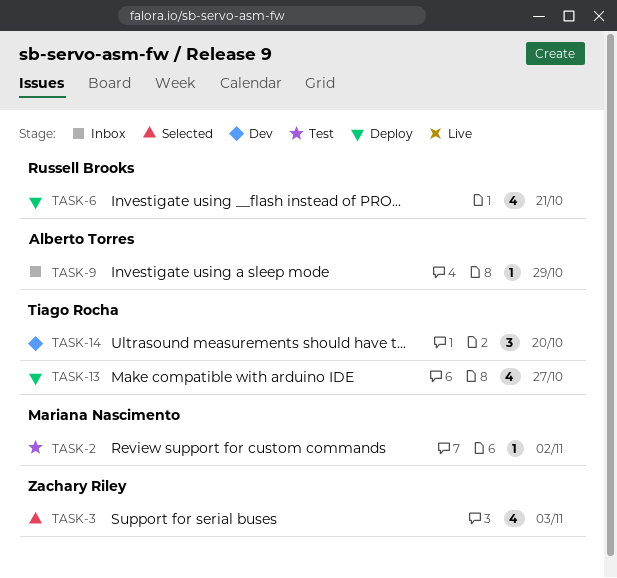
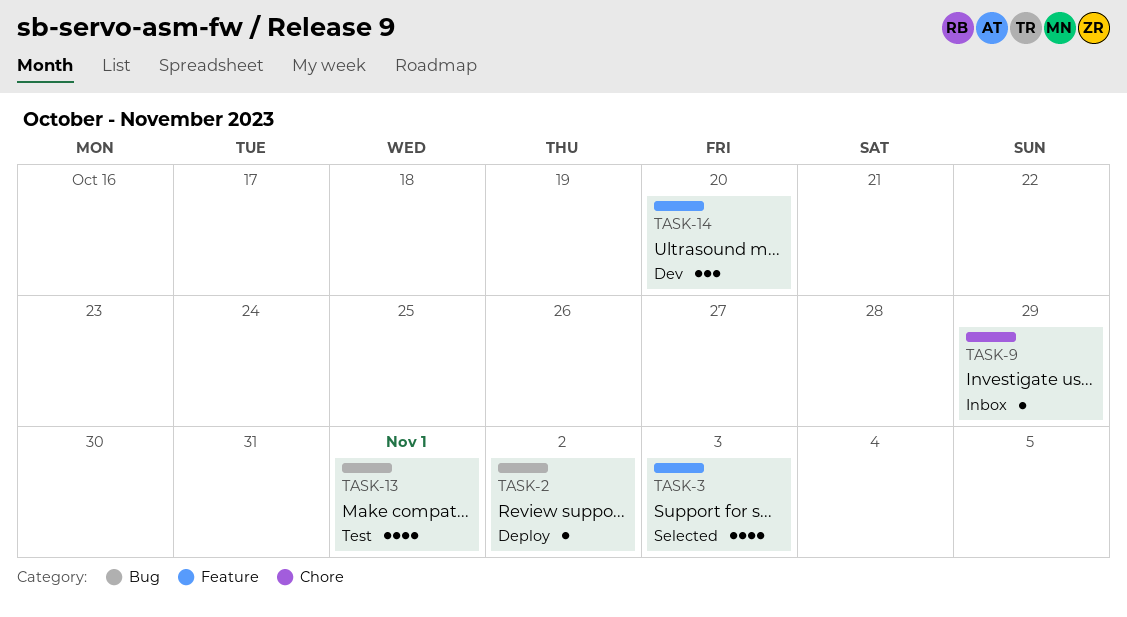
TASK-2, status: Test -> Deploy
TASK-6: present -> none
TASK-13, status: Deploy -> Test
TASK-13, due: Oct 27 -> Nov 1

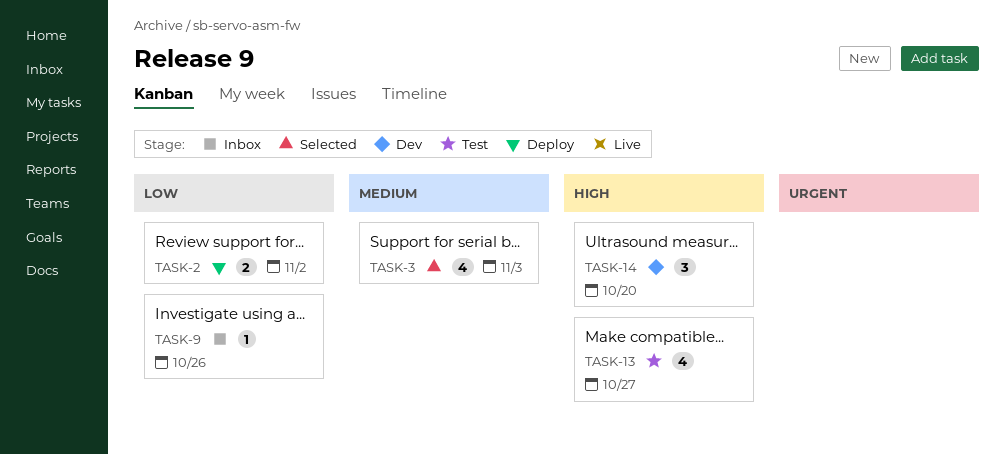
TASK-2, estimate: 1 -> 2
TASK-9, due: Oct 29 -> Oct 26
TASK-13, due: Nov 1 -> Oct 27

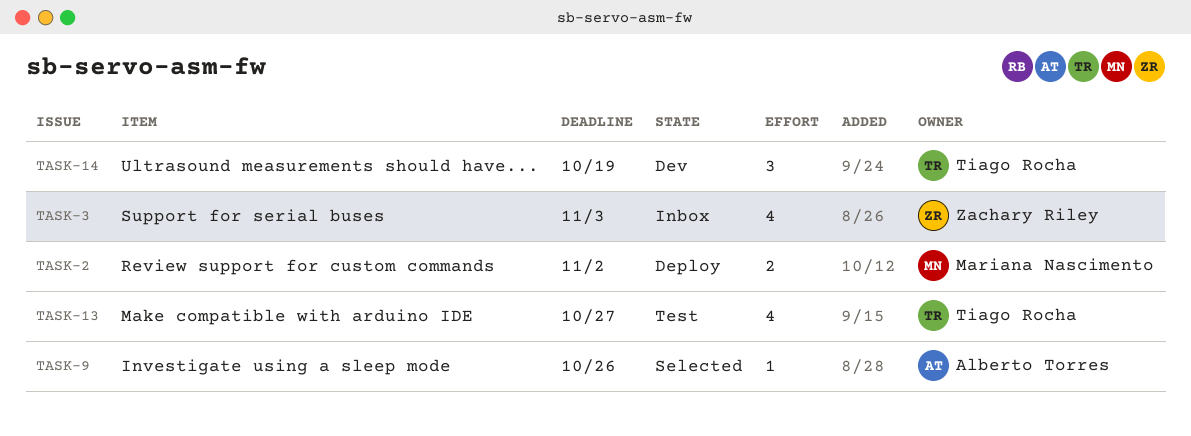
TASK-3, status: Selected -> Inbox
TASK-9, status: Inbox -> Selected
TASK-14, due: Oct 20 -> Oct 19

